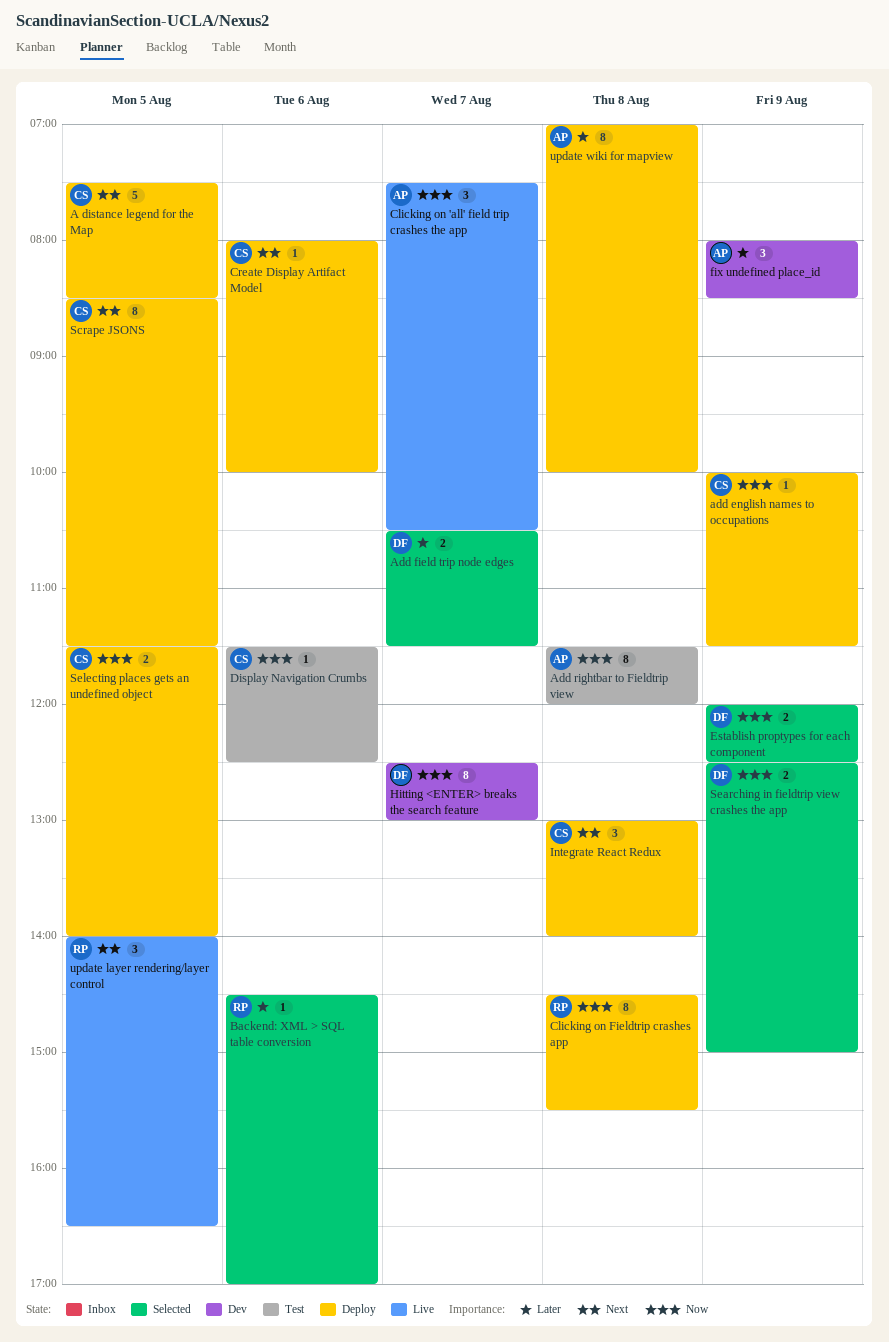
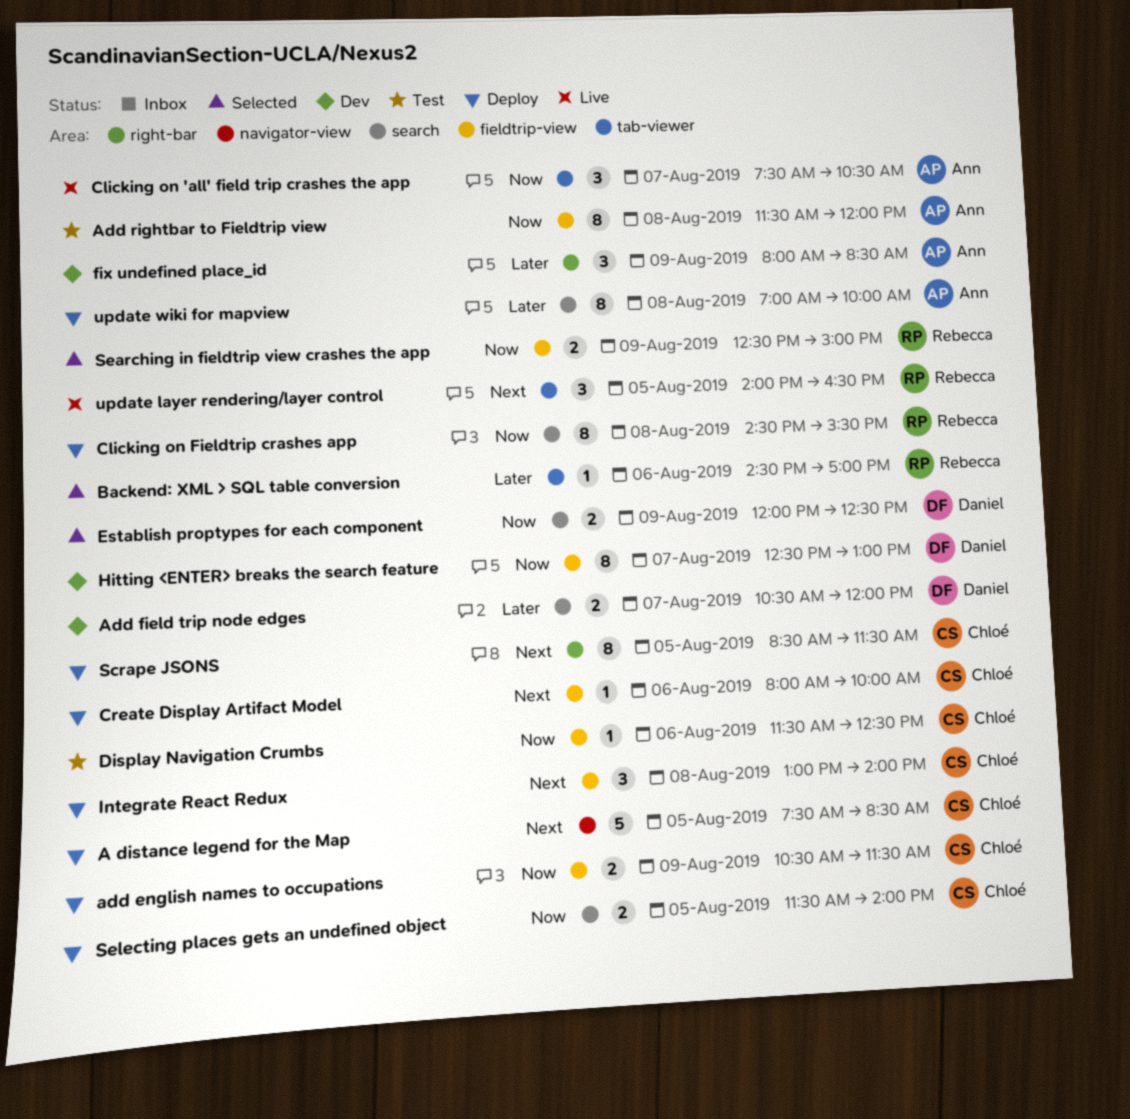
add english names to occupations, estimate: 1 -> 2
add english names to occupations, begins: 10:00 -> 10:30
Add field trip node edges, status: Selected -> Dev
Add field trip node edges, ends: 11:30 -> 12:00
Searching in fieldtrip view crashes the app, owner: Daniel -> Rebecca

